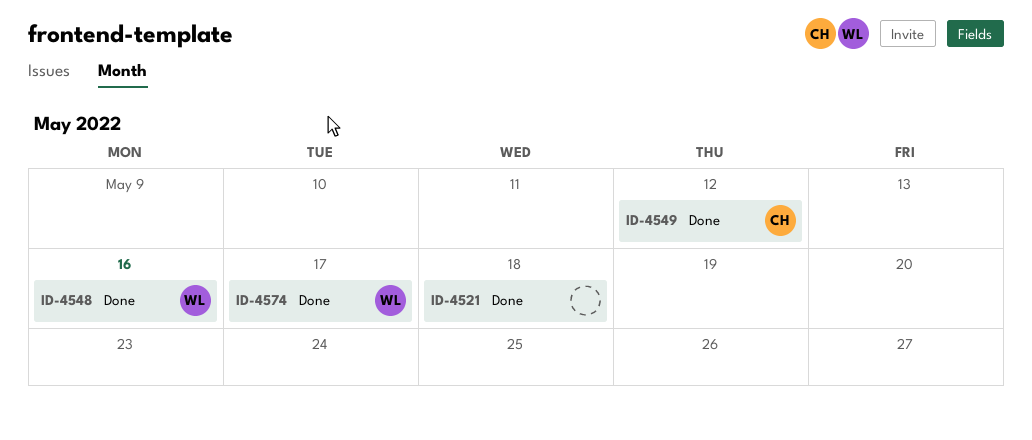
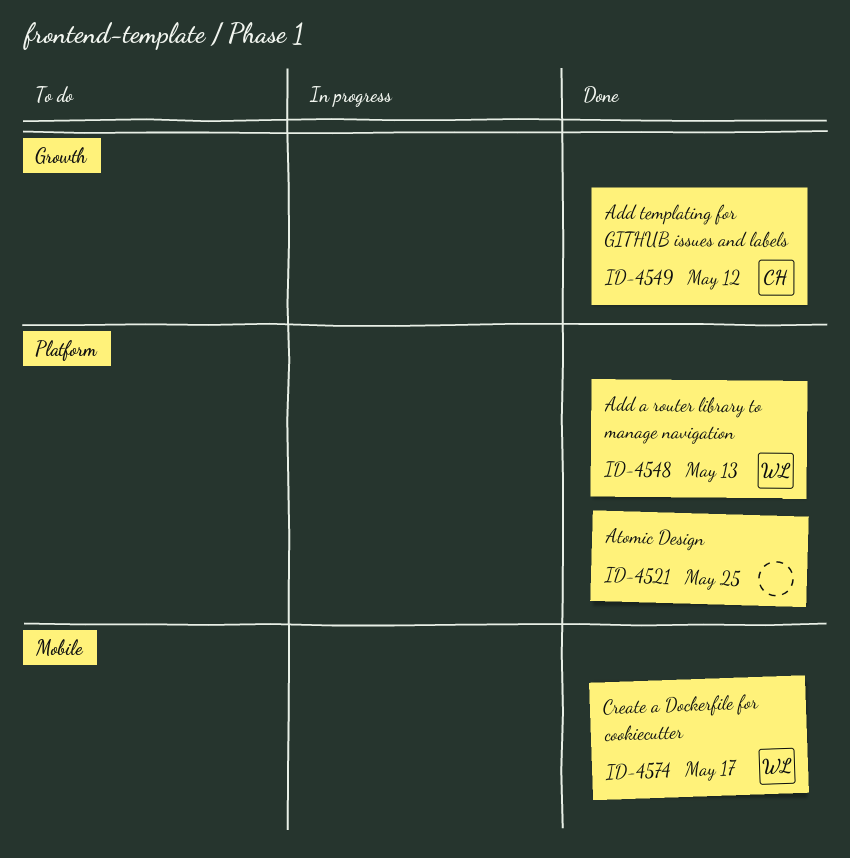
ID-4521, due: May 18 -> May 25
ID-4548, due: May 16 -> May 13

